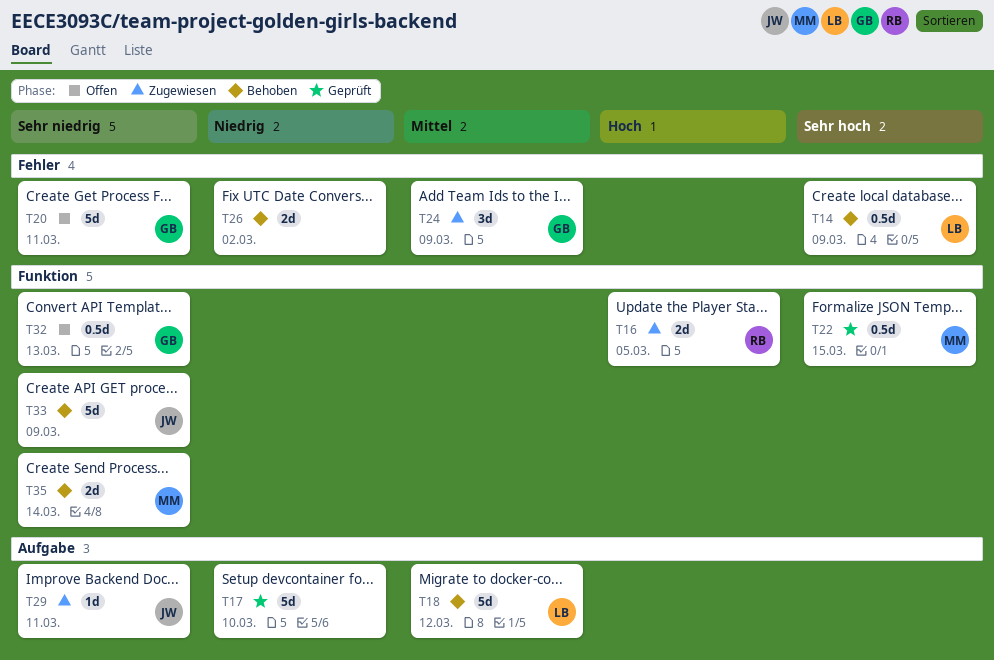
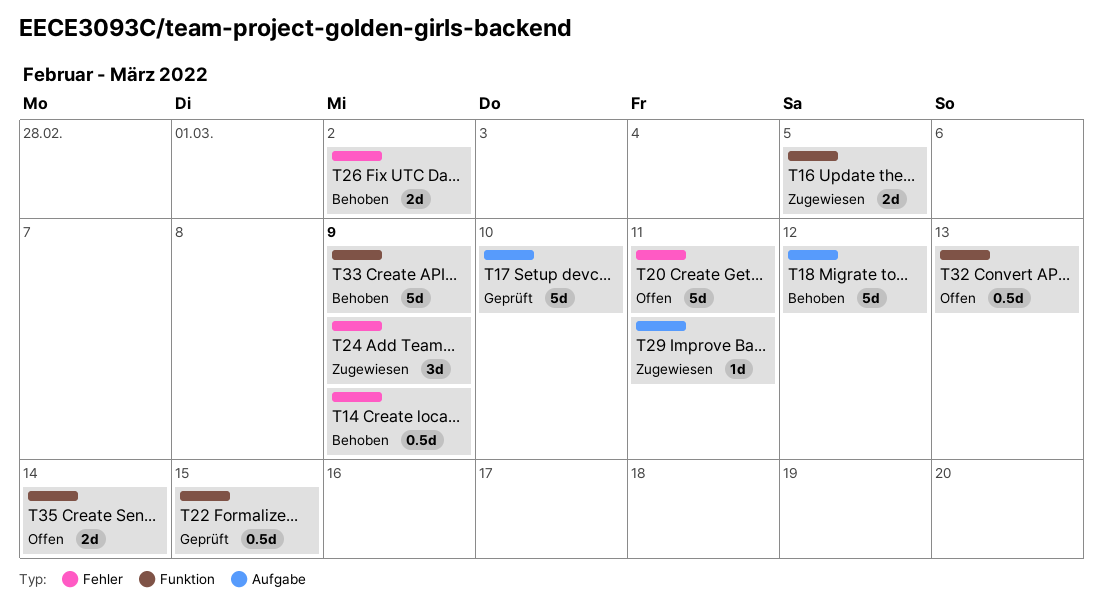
T35, status: Behoben -> Offen

